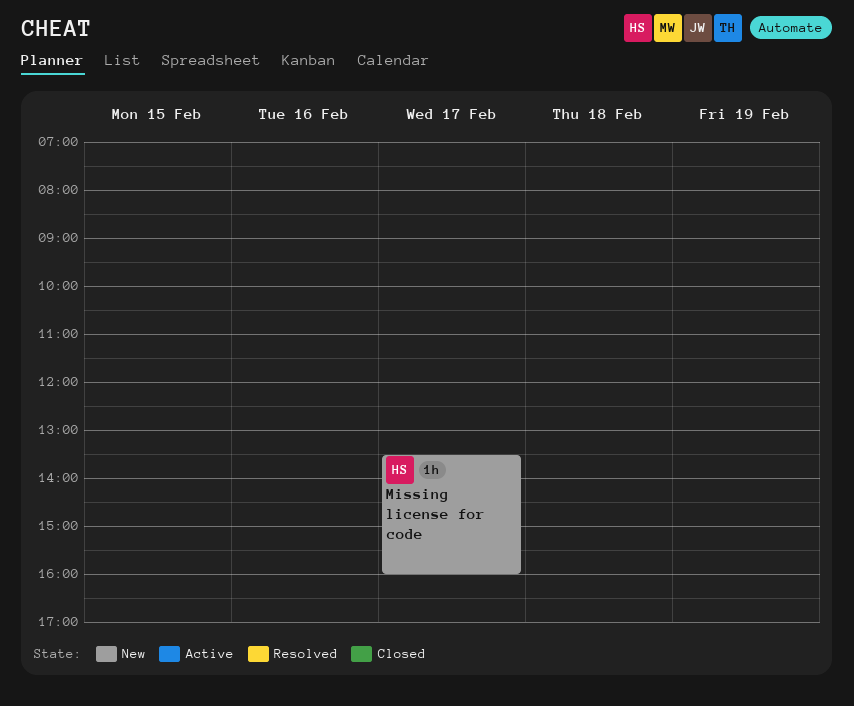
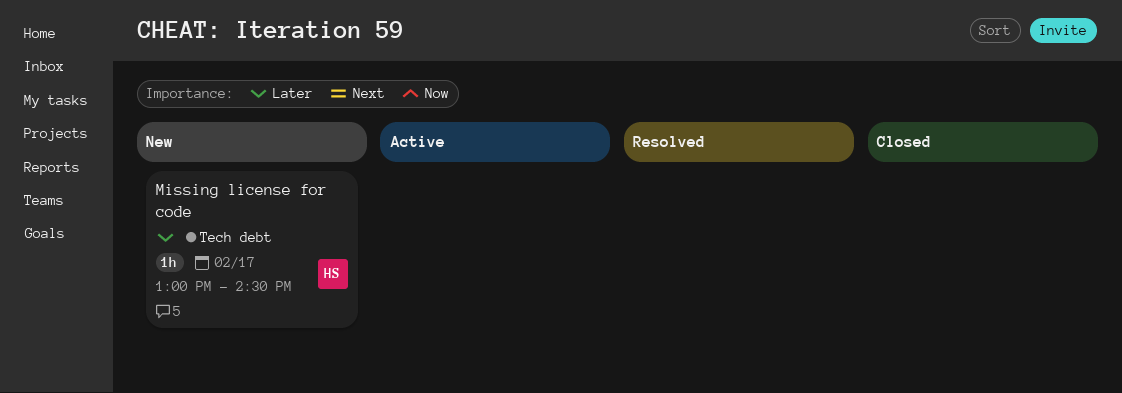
Missing license for code, begins: 13:30 -> 13:00
Missing license for code, ends: 16:00 -> 14:30

